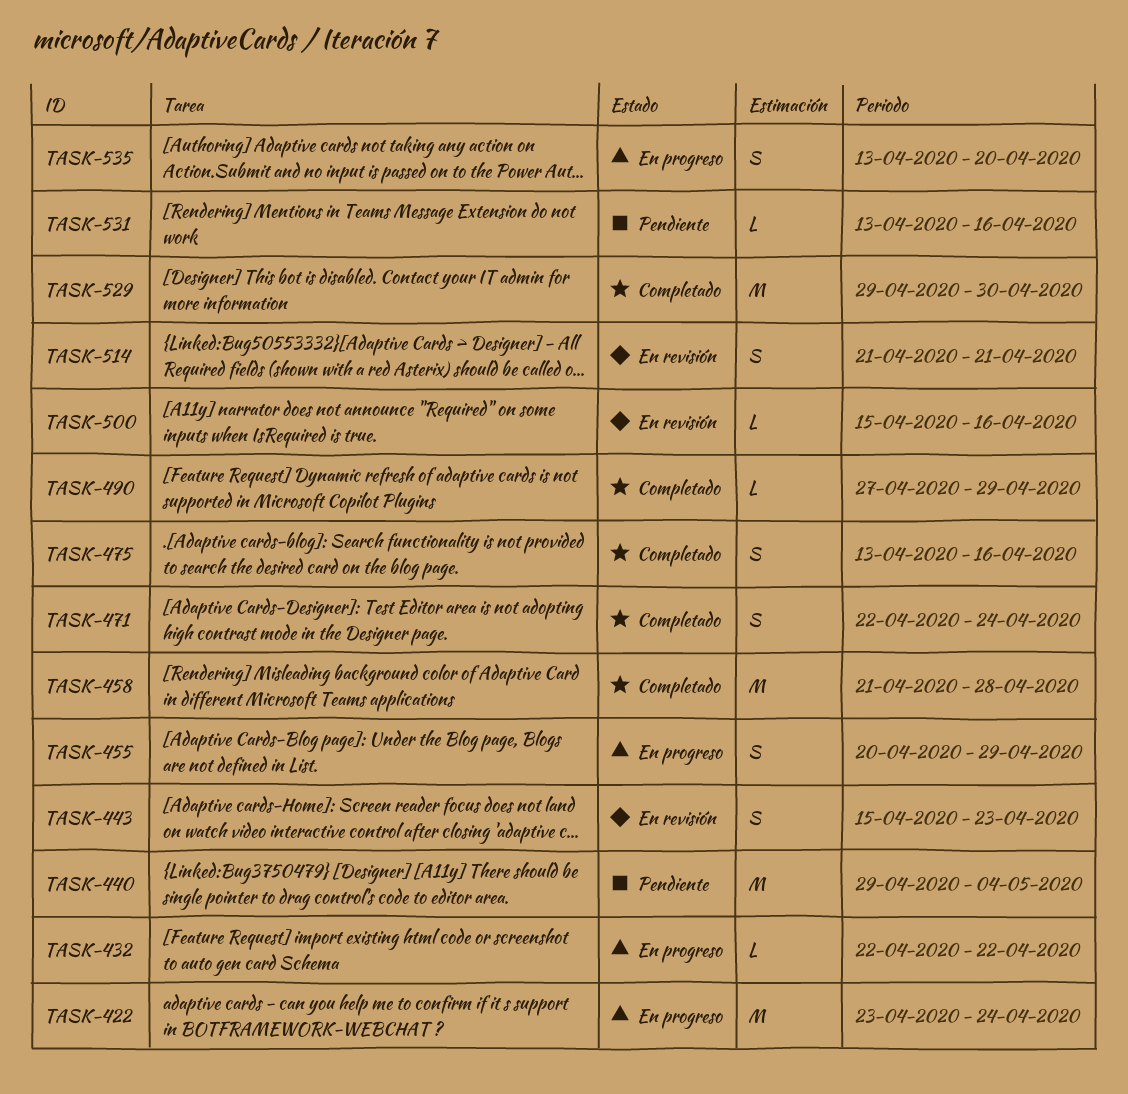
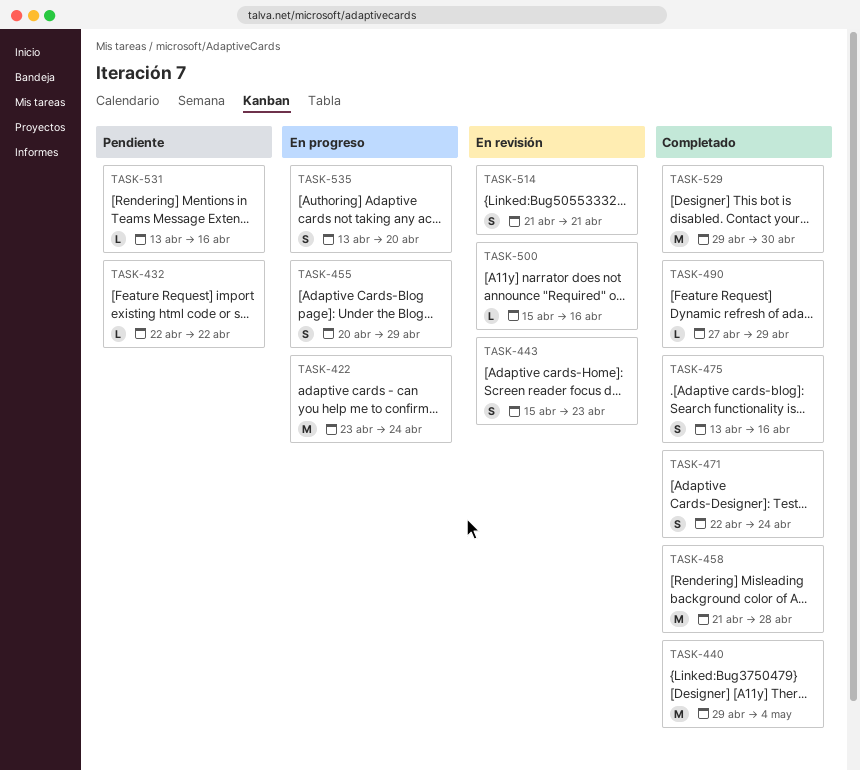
TASK-432, status: En progreso -> Pendiente
TASK-440, status: Pendiente -> Completado

